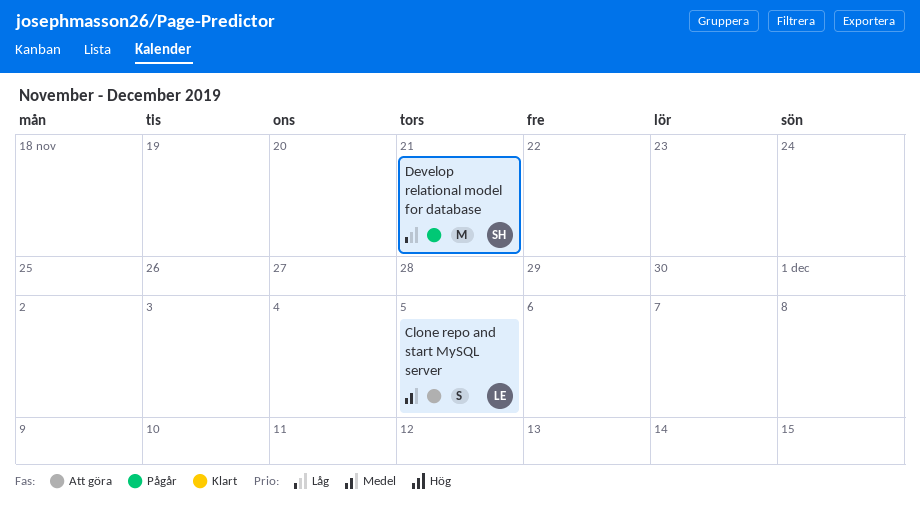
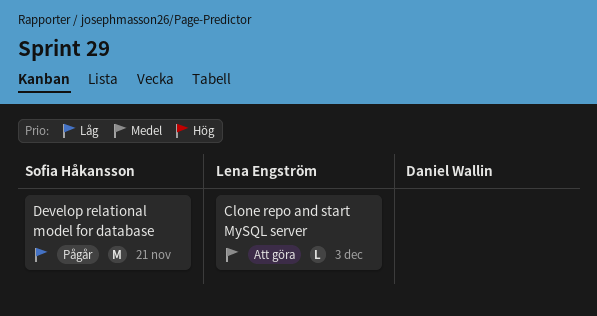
Clone repo and start MySQL server, estimate: S -> L
Clone repo and start MySQL server, due: Dec 5 -> Dec 3

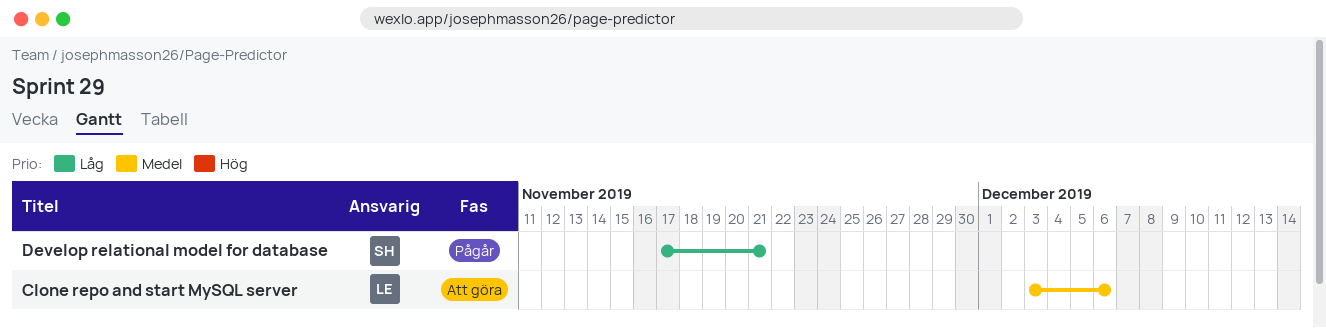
Clone repo and start MySQL server, due: Dec 3 -> Dec 6

